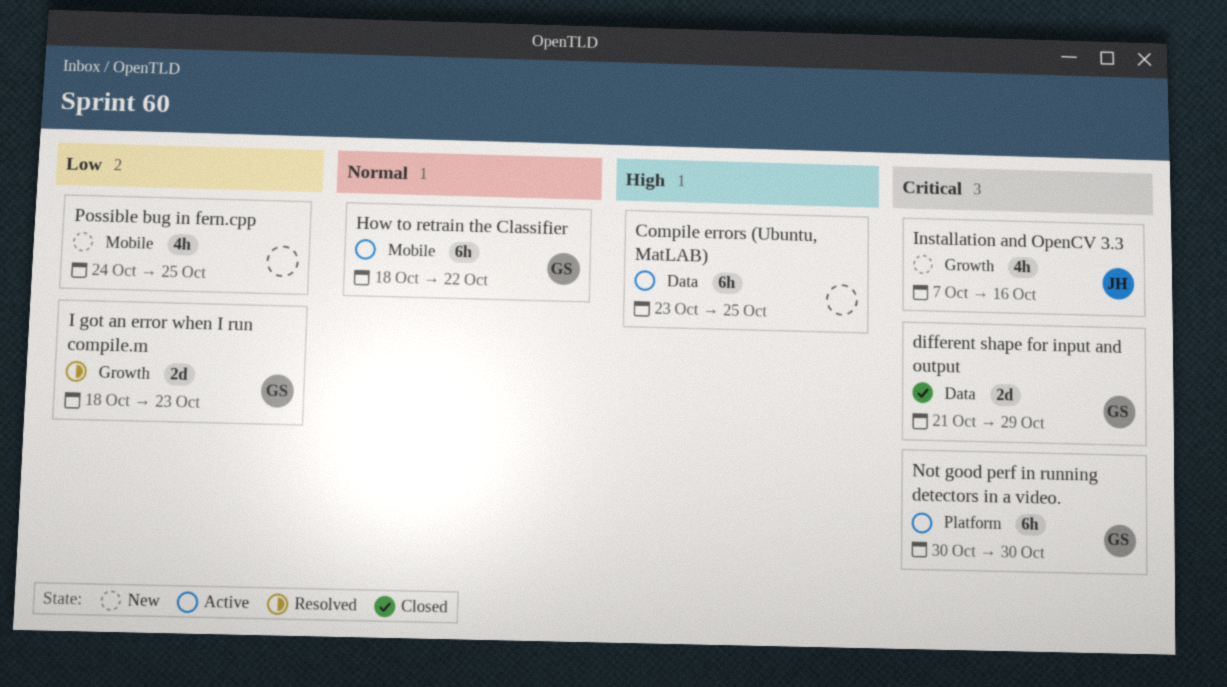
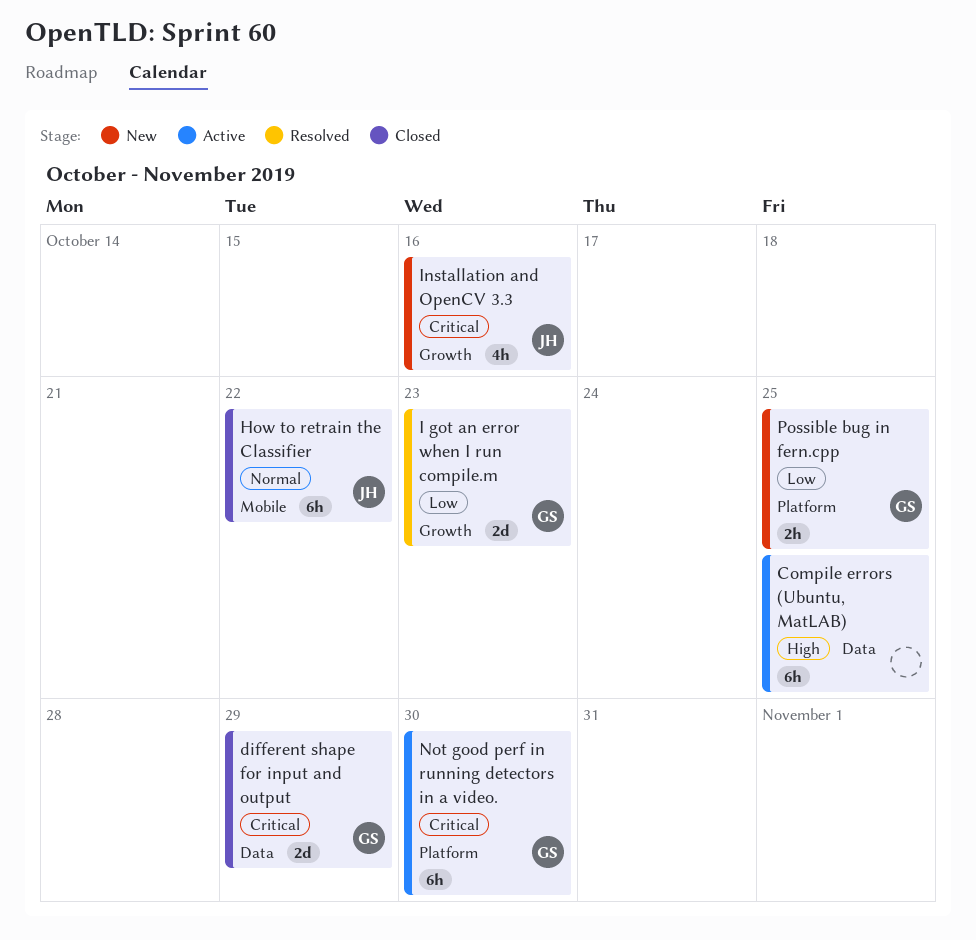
How to retrain the Classifier, status: Active -> Closed
How to retrain the Classifier, owner: GS -> JH
Possible bug in fern.cpp, owner: none -> GS
Possible bug in fern.cpp, label: Mobile -> Platform
Possible bug in fern.cpp, estimate: 4h -> 2h

